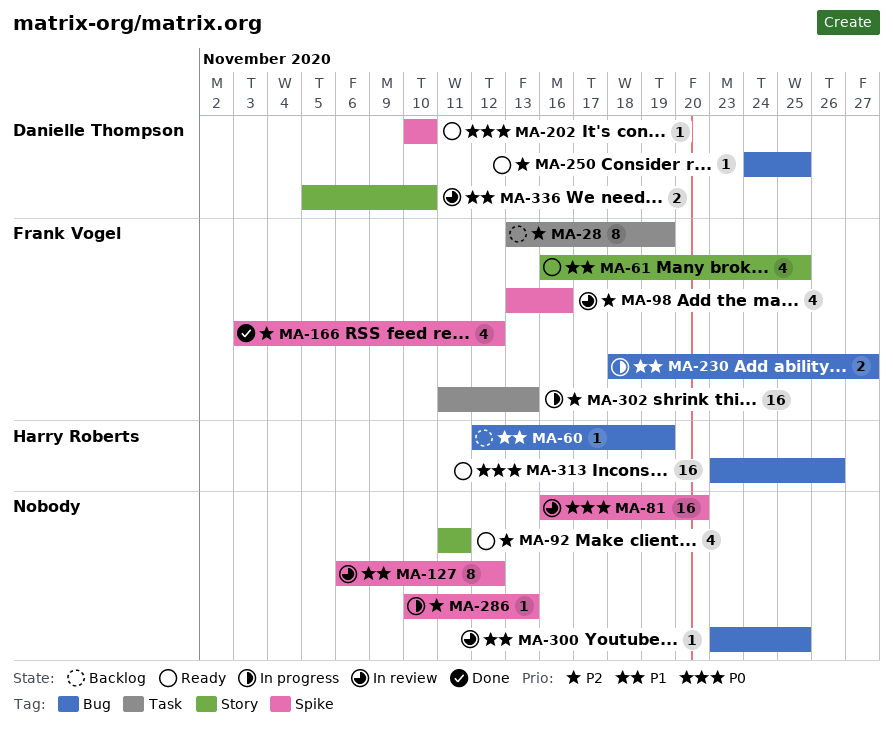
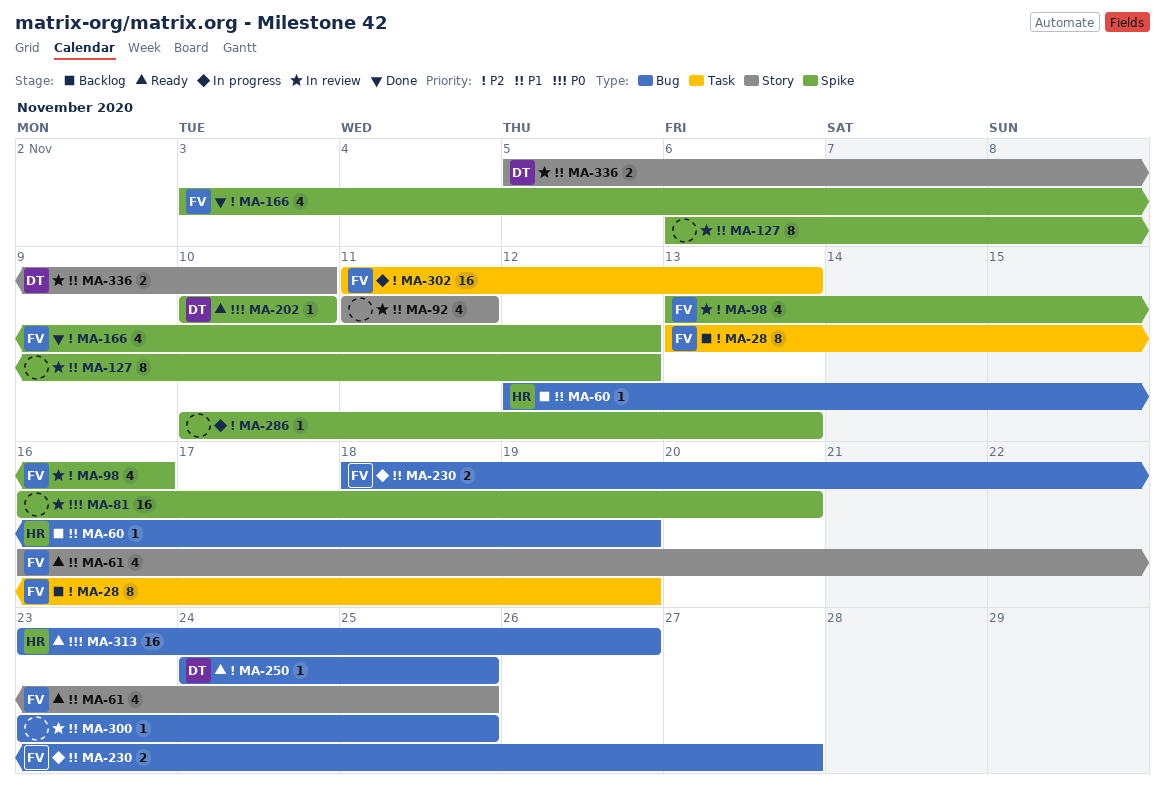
MA-92, status: Ready -> In review
MA-92, priority: P2 -> P1

